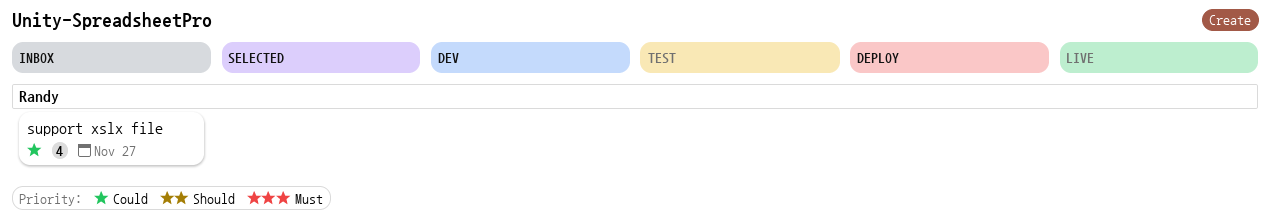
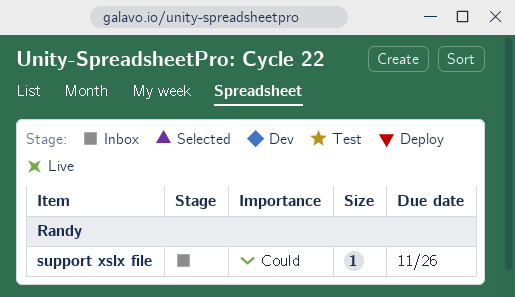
support xslx file, estimate: 4 -> 1
support xslx file, due: Nov 27 -> Nov 26

